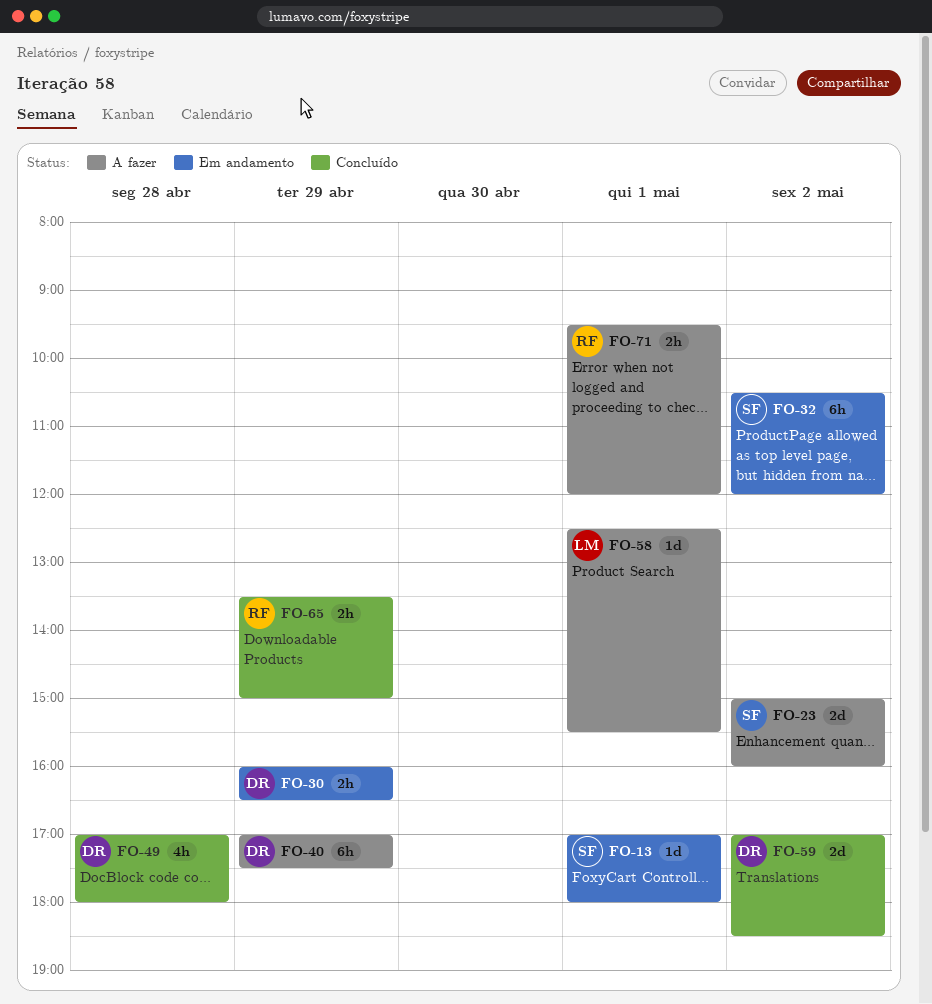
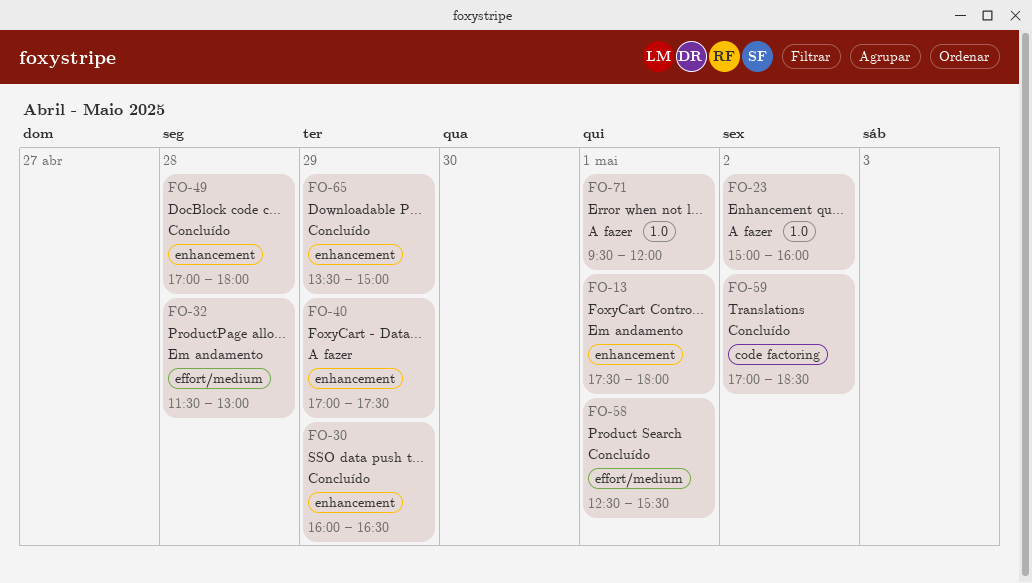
FO-13, begins: 17:00 -> 17:30
FO-30, status: Em andamento -> Concluído
FO-32, day: May 2 -> Apr 28
FO-32, begins: 10:30 -> 11:30
FO-32, ends: 12:00 -> 13:00
FO-58, status: A fazer -> Concluído

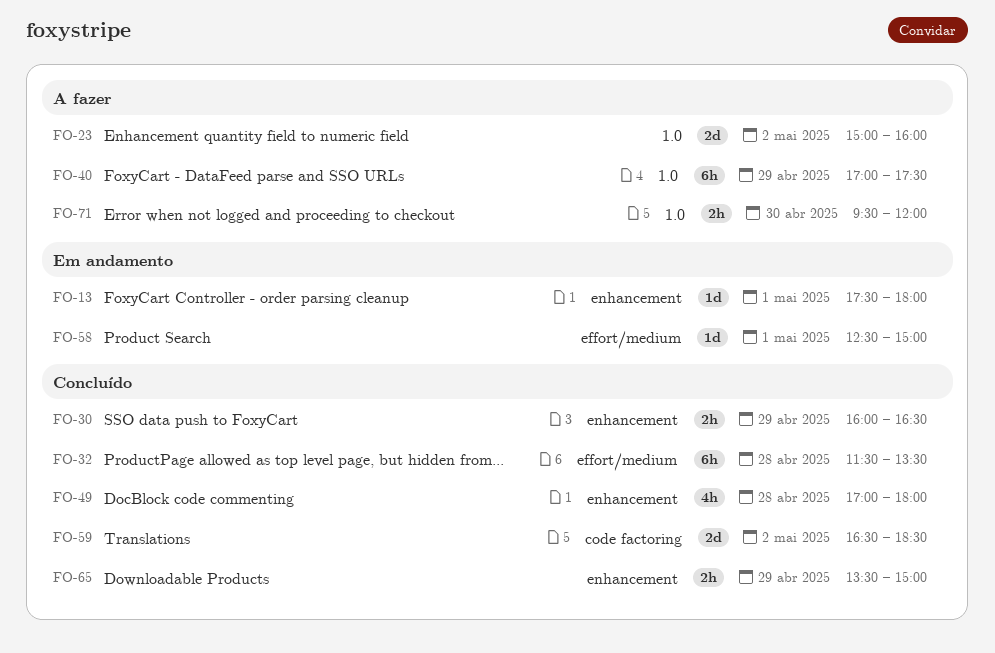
FO-32, status: Em andamento -> Concluído
FO-32, ends: 13:00 -> 13:30
FO-40, label: enhancement -> 1.0
FO-58, status: Concluído -> Em andamento
FO-58, ends: 15:30 -> 15:00
FO-59, begins: 17:00 -> 16:30
FO-71, day: May 1 -> Apr 30

